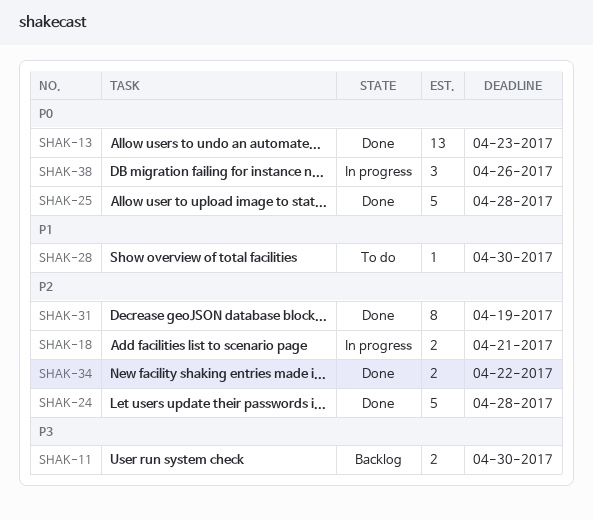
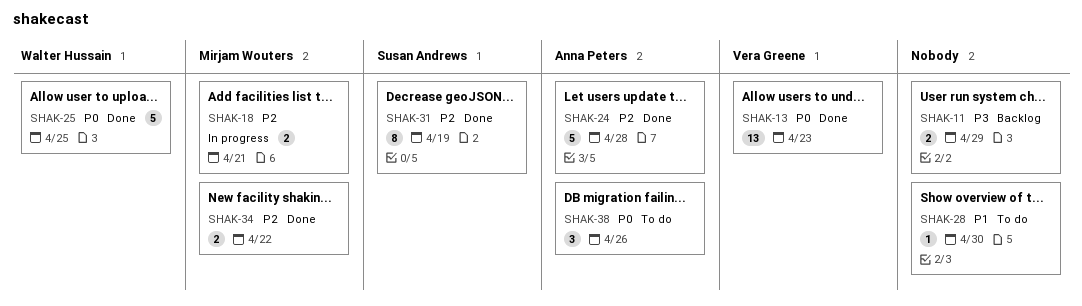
SHAK-11, due: Apr 30 -> Apr 29
SHAK-25, due: Apr 28 -> Apr 25
SHAK-38, status: In progress -> To do

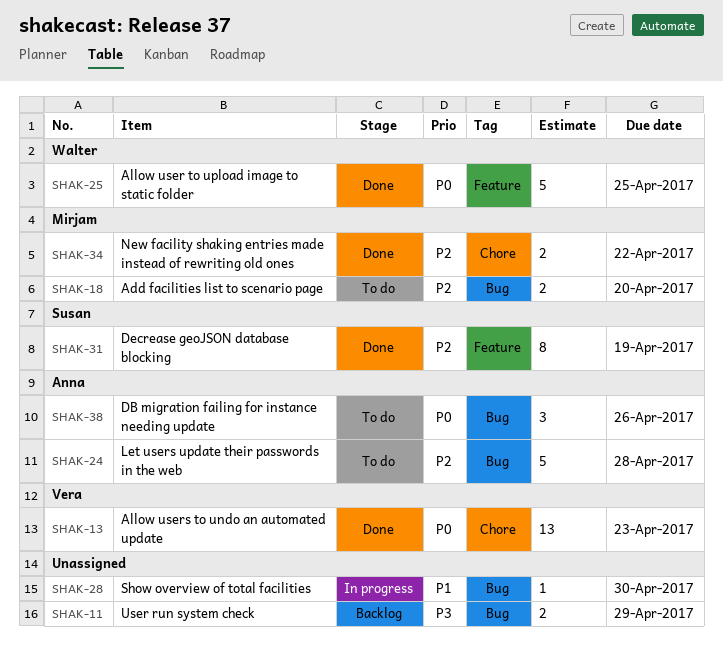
SHAK-18, status: In progress -> To do
SHAK-18, due: Apr 21 -> Apr 20
SHAK-24, status: Done -> To do
SHAK-28, status: To do -> In progress

